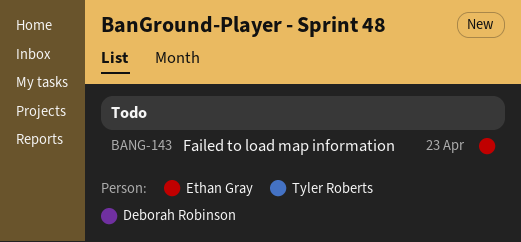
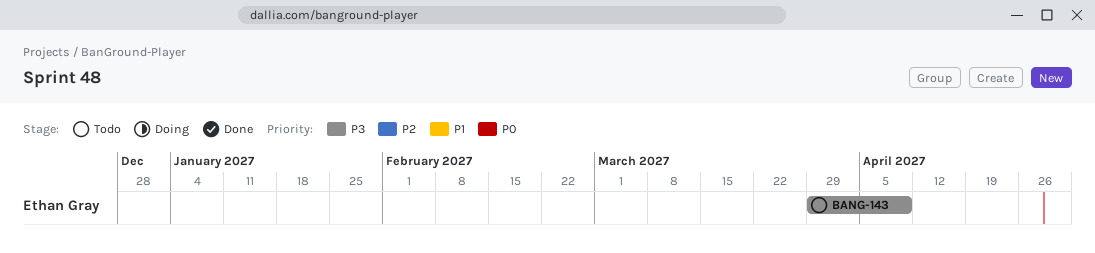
BANG-143, due: Apr 23 -> Apr 9

